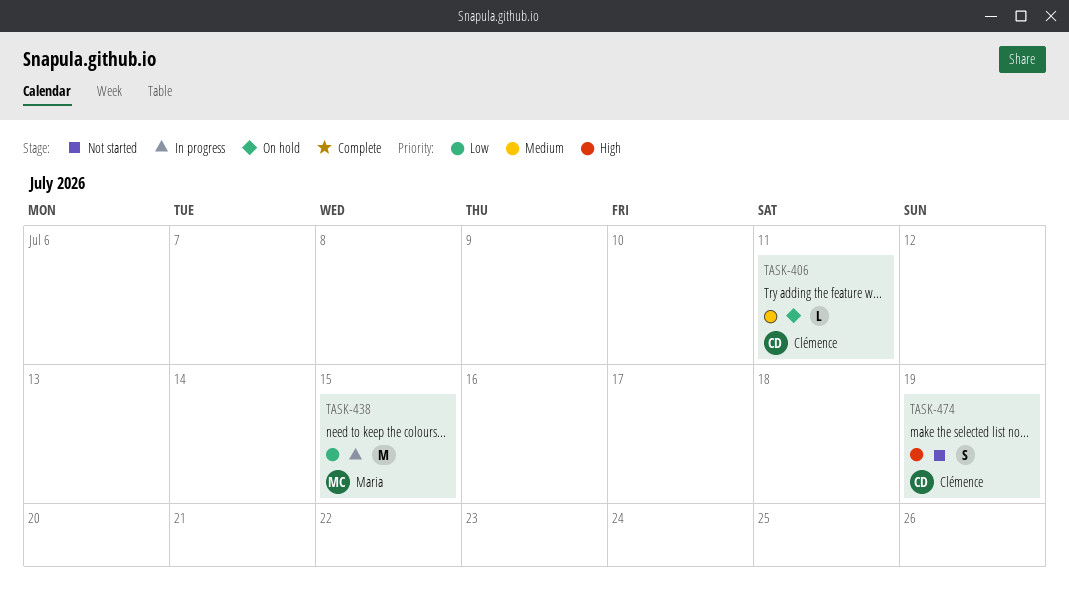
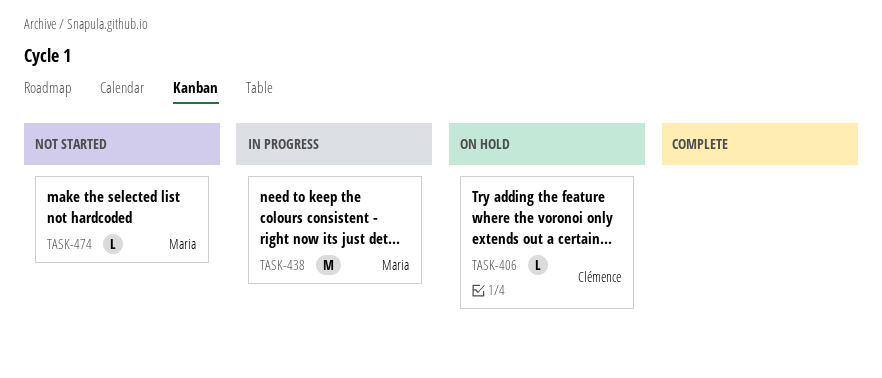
TASK-474, owner: Clémence -> Maria
TASK-474, estimate: S -> L

